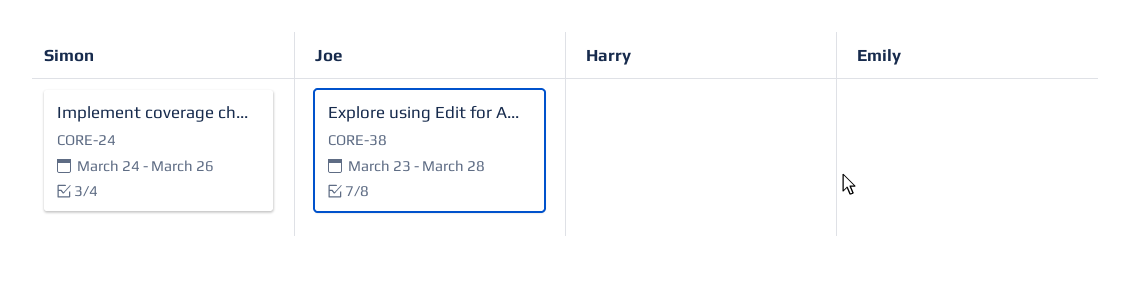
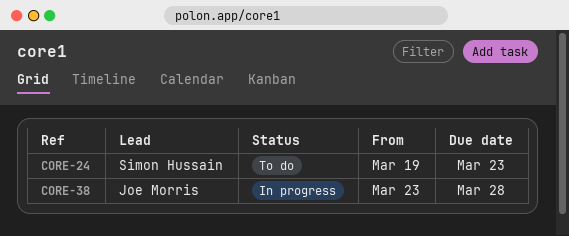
CORE-24, start: Mar 24 -> Mar 19
CORE-24, due: Mar 26 -> Mar 23

